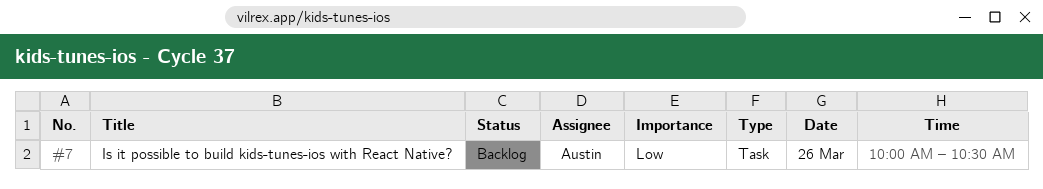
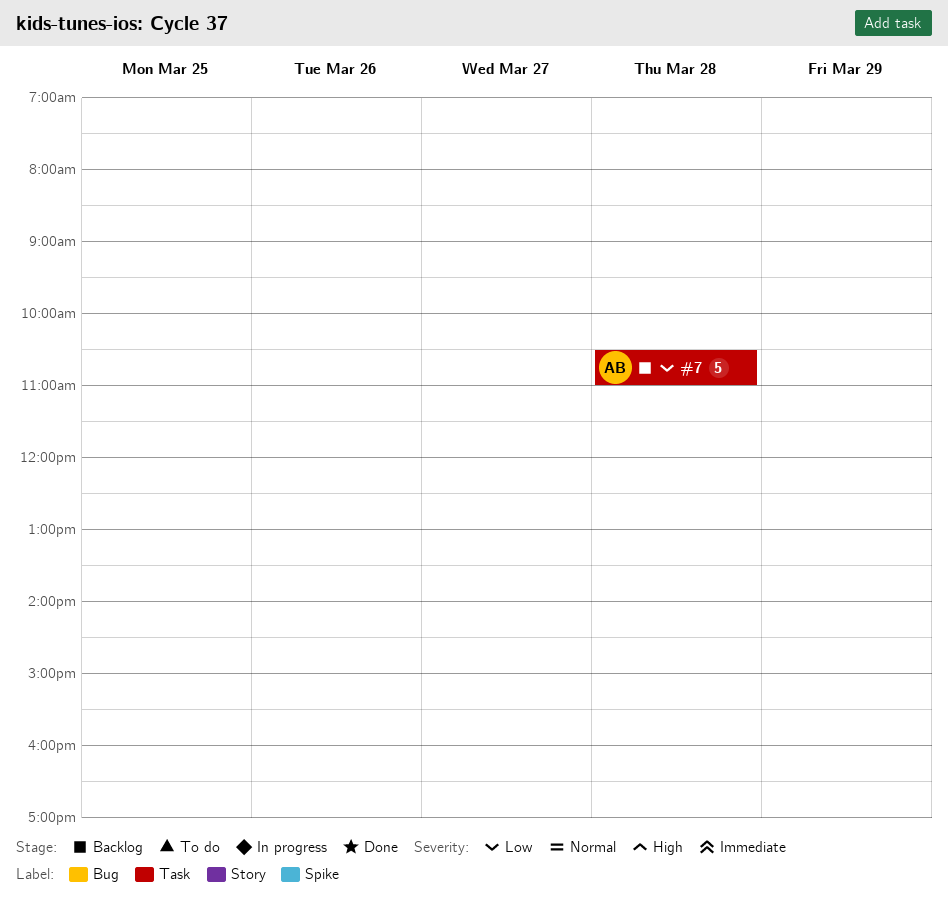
#7, day: Mar 26 -> Mar 28
#7, begins: 10:00 -> 10:30
#7, ends: 10:30 -> 11:00

